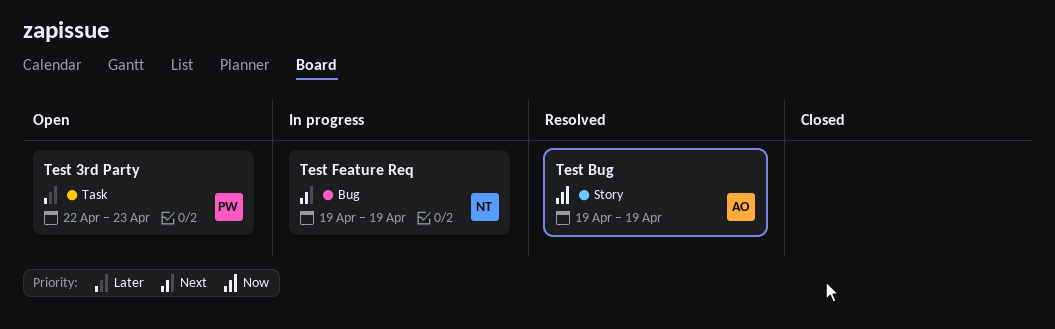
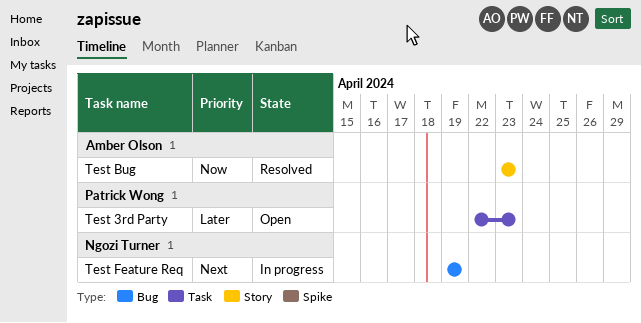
Test Bug, start: Apr 19 -> Apr 23
Test Bug, due: Apr 19 -> Apr 23

